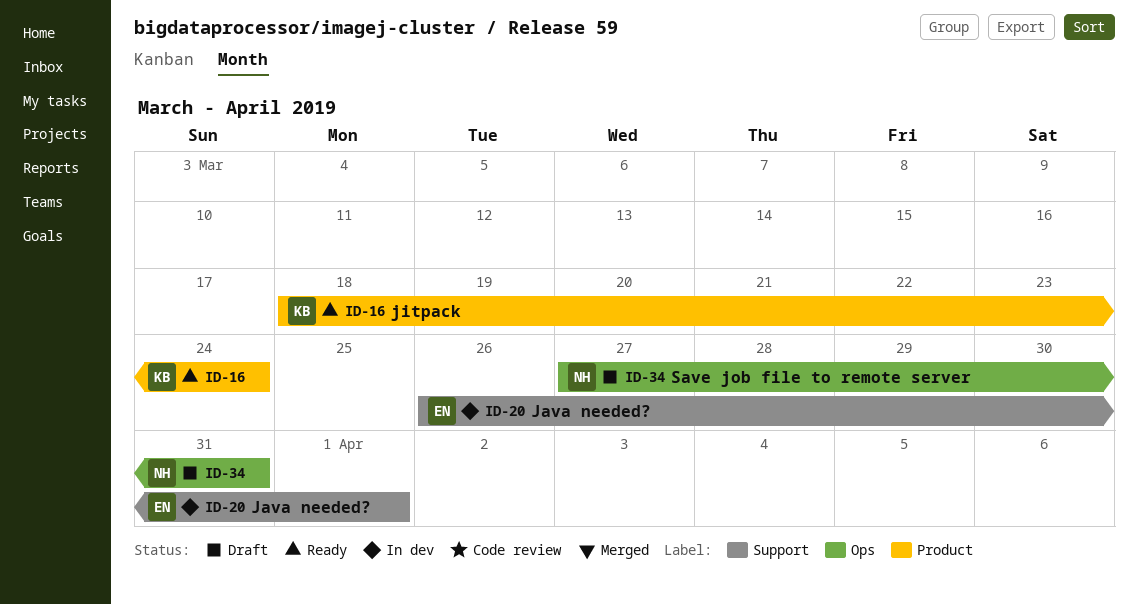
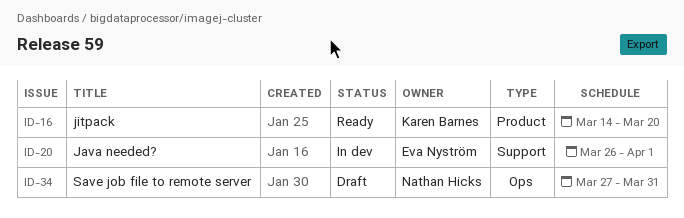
ID-16, start: Mar 18 -> Mar 14
ID-16, due: Mar 24 -> Mar 20

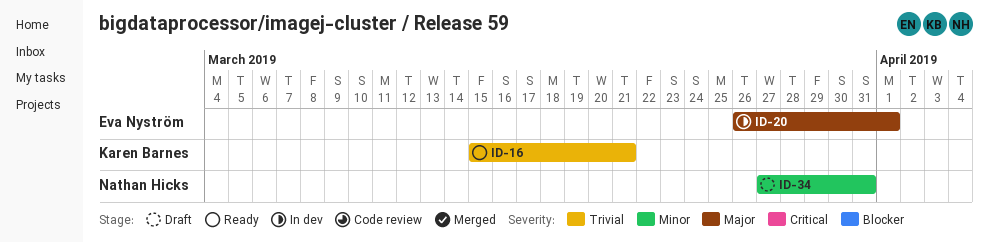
ID-16, start: Mar 14 -> Mar 15
ID-16, due: Mar 20 -> Mar 21

